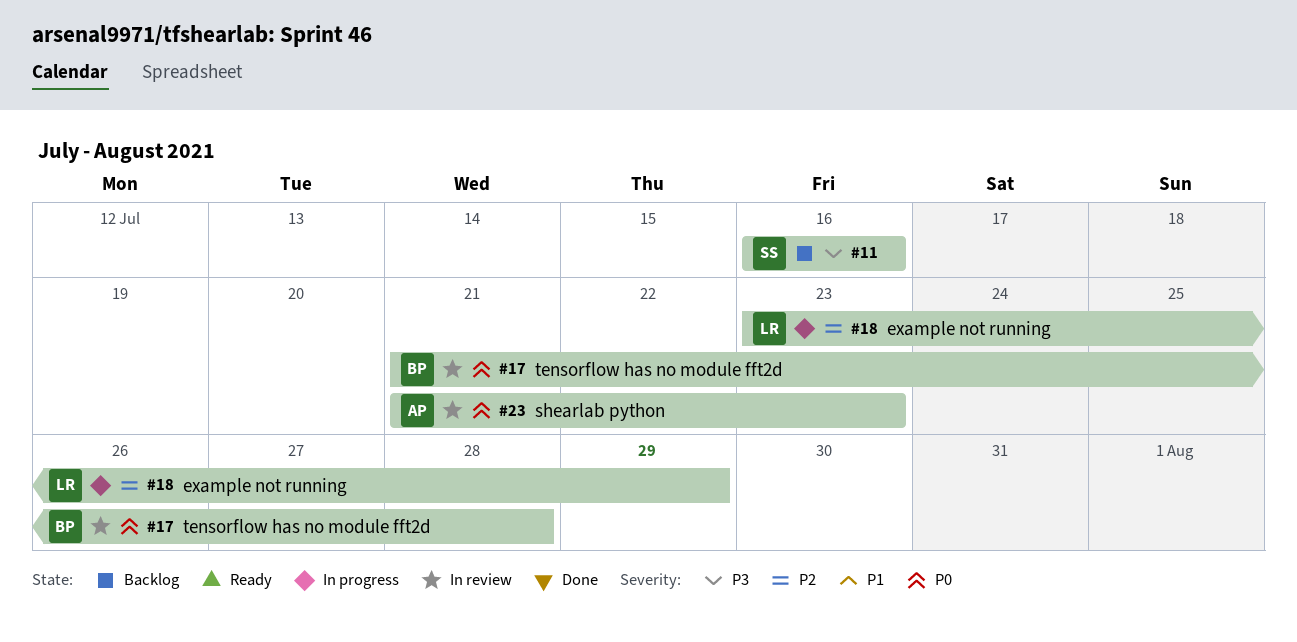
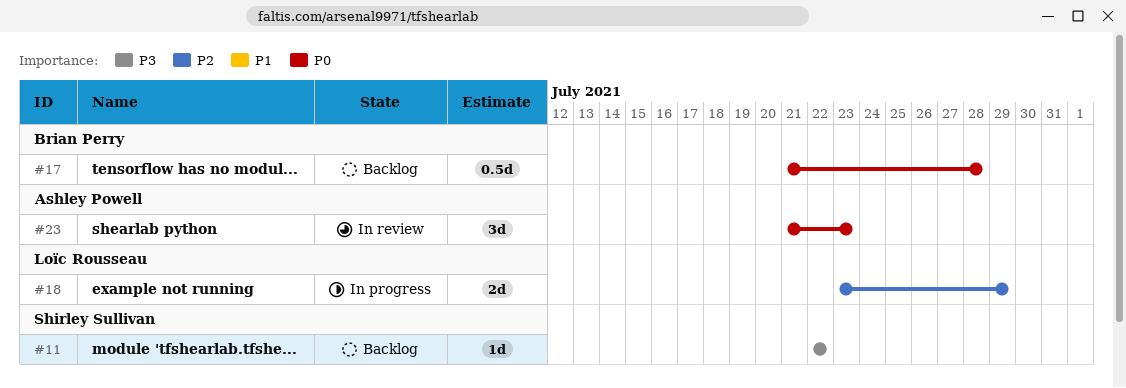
#11, start: Jul 16 -> Jul 22
#11, due: Jul 16 -> Jul 22
#17, status: In review -> Backlog

